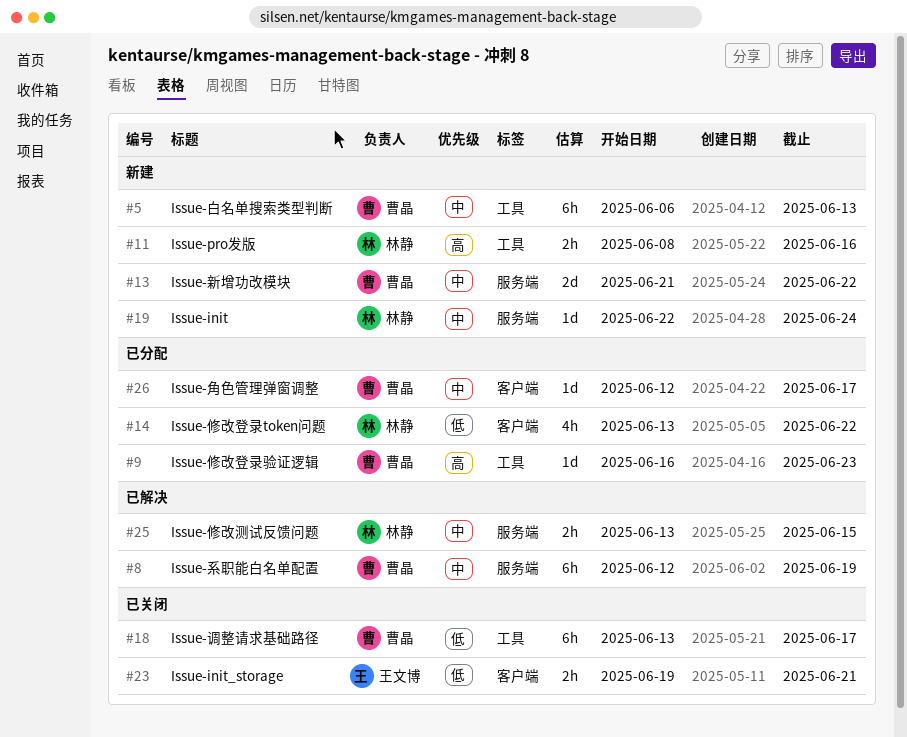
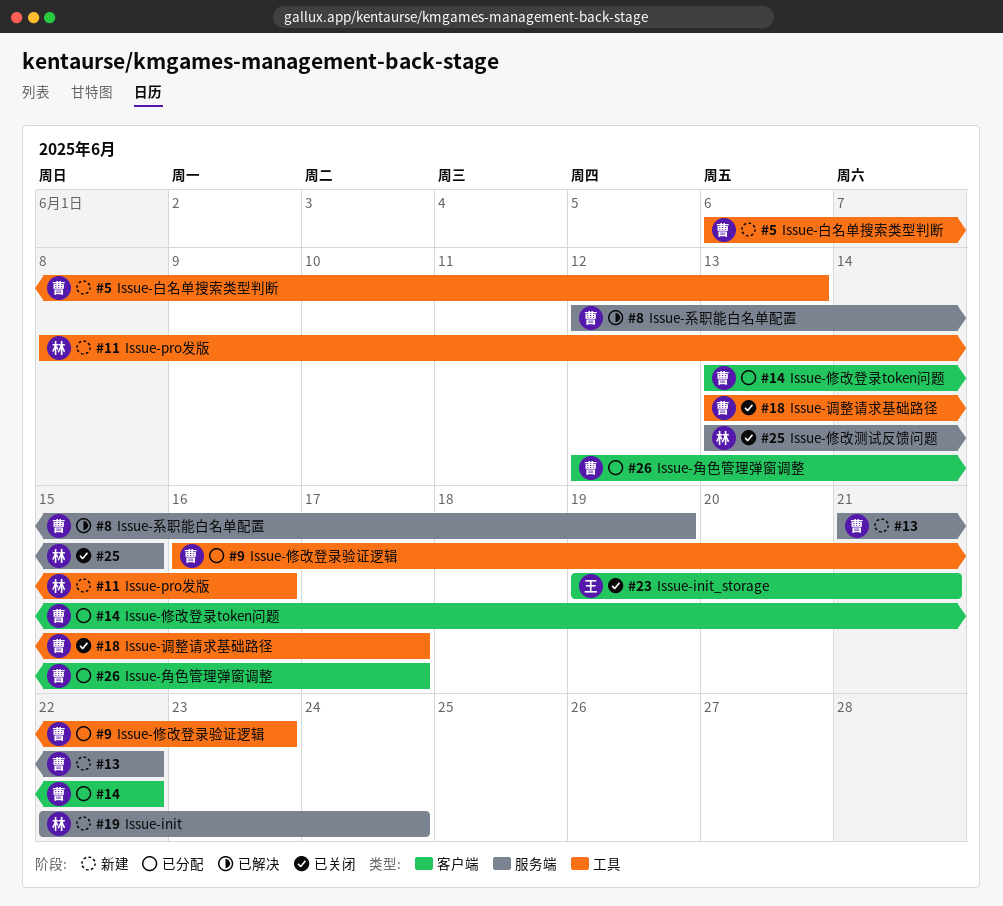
#14, owner: 林静 -> 曹晶
#25, status: 已解决 -> 已关闭

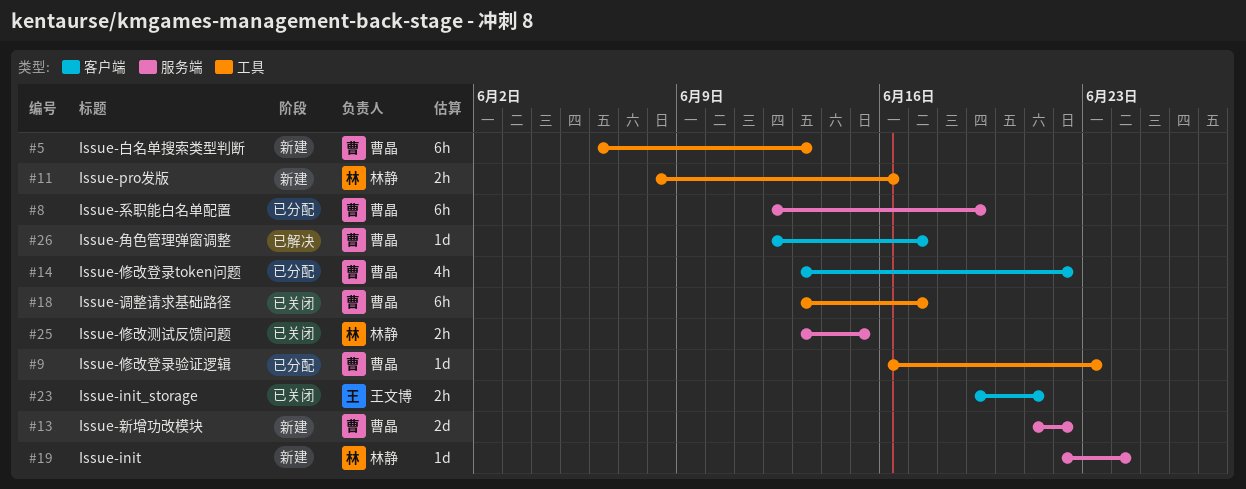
#8, status: 已解决 -> 已分配
#26, status: 已分配 -> 已解决

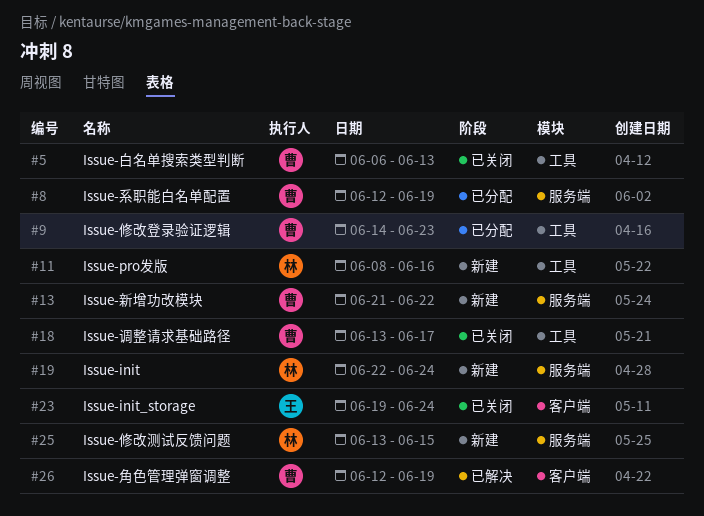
#5, status: 新建 -> 已关闭
#9, start: Jun 16 -> Jun 14
#14: present -> none
#23, due: Jun 21 -> Jun 24
#25, status: 已关闭 -> 新建
#26, due: Jun 17 -> Jun 19

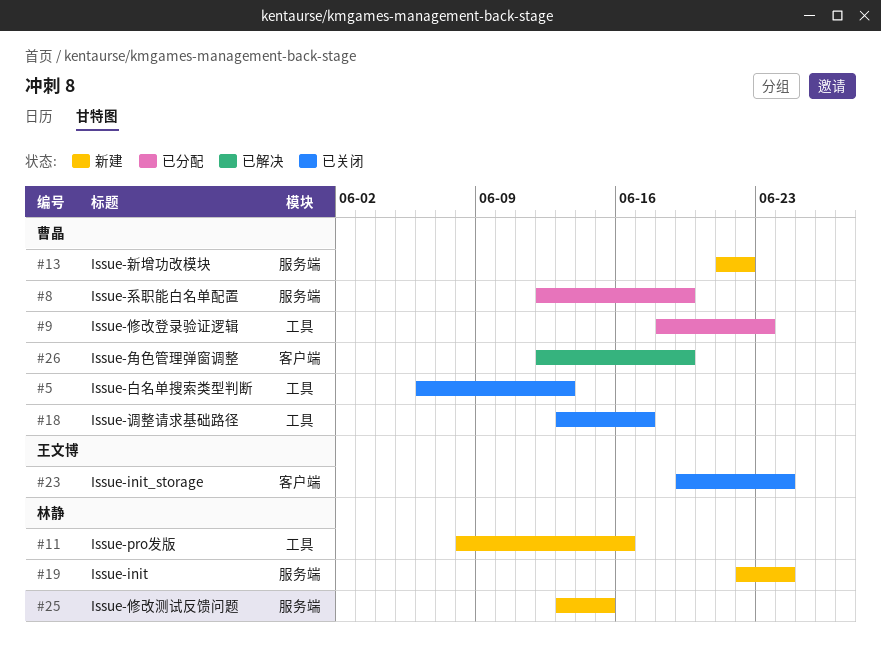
#9, start: Jun 14 -> Jun 18

